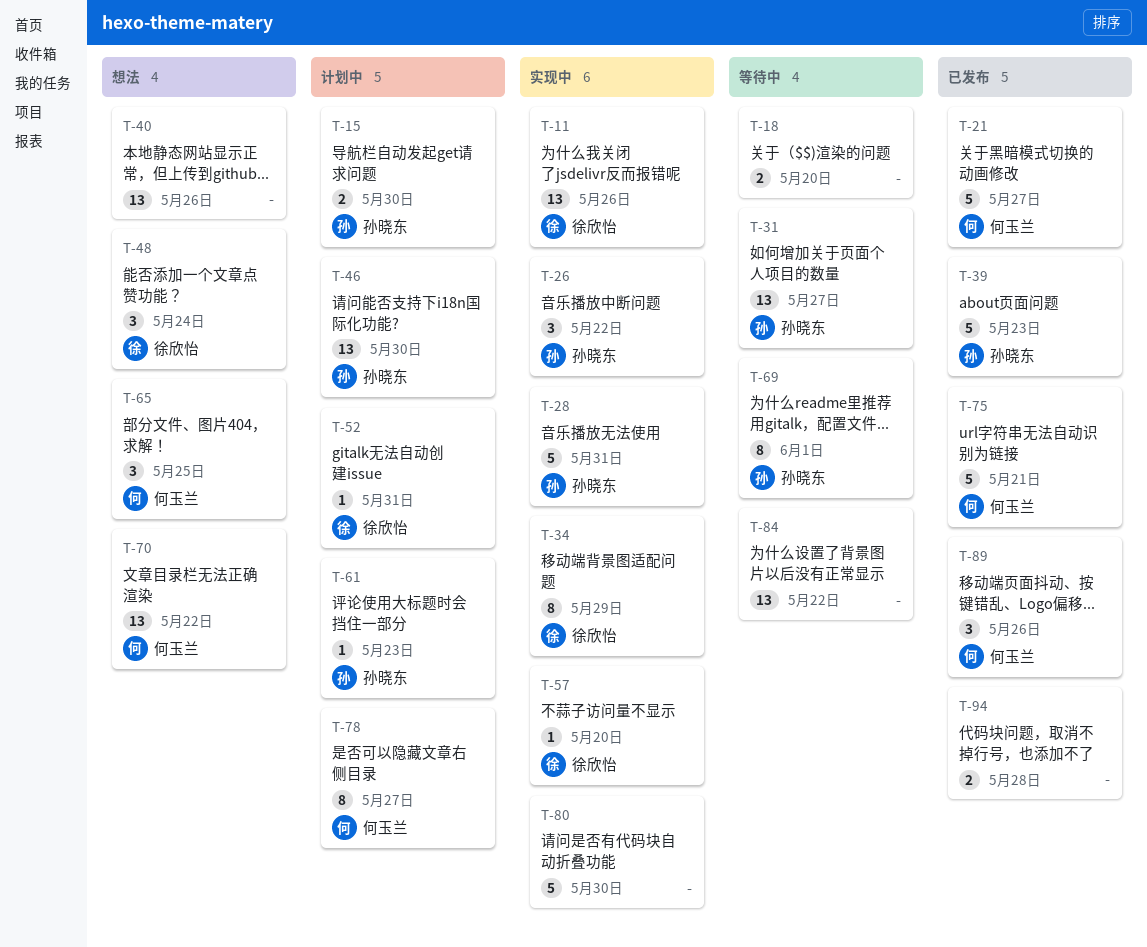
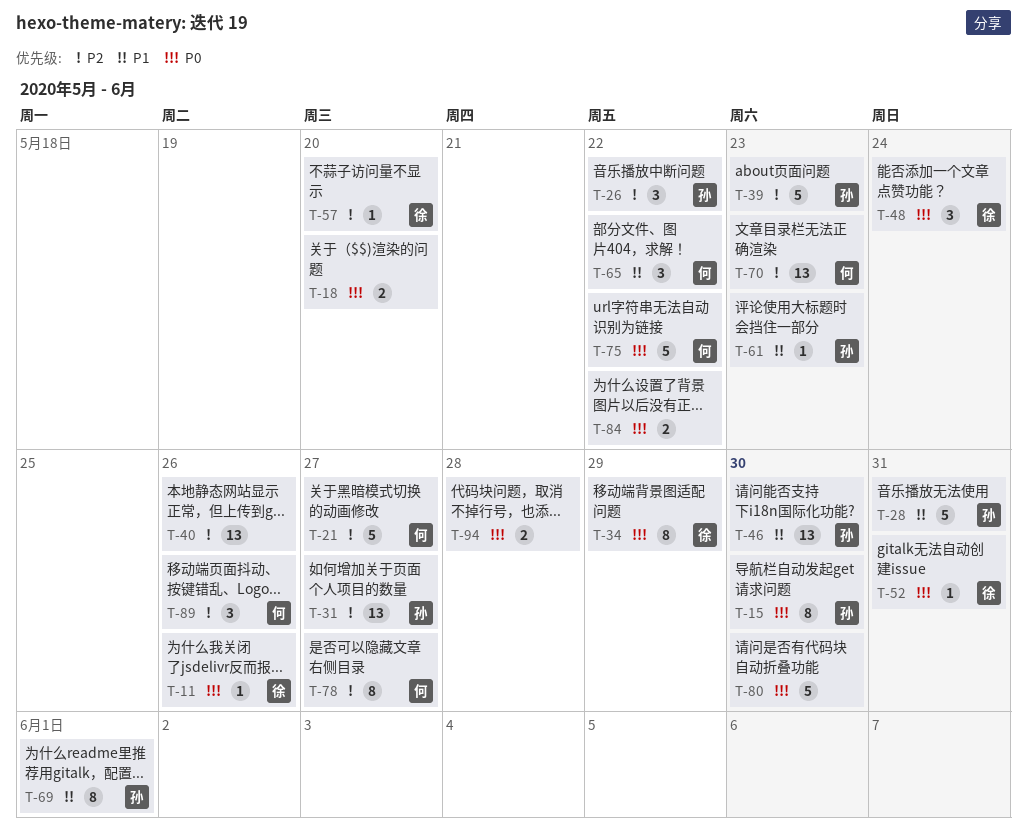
T-11, estimate: 13 -> 1
T-15, estimate: 2 -> 8
T-65, due: May 25 -> May 22
T-70, due: May 22 -> May 23
T-75, due: May 21 -> May 22
T-84, estimate: 13 -> 2

